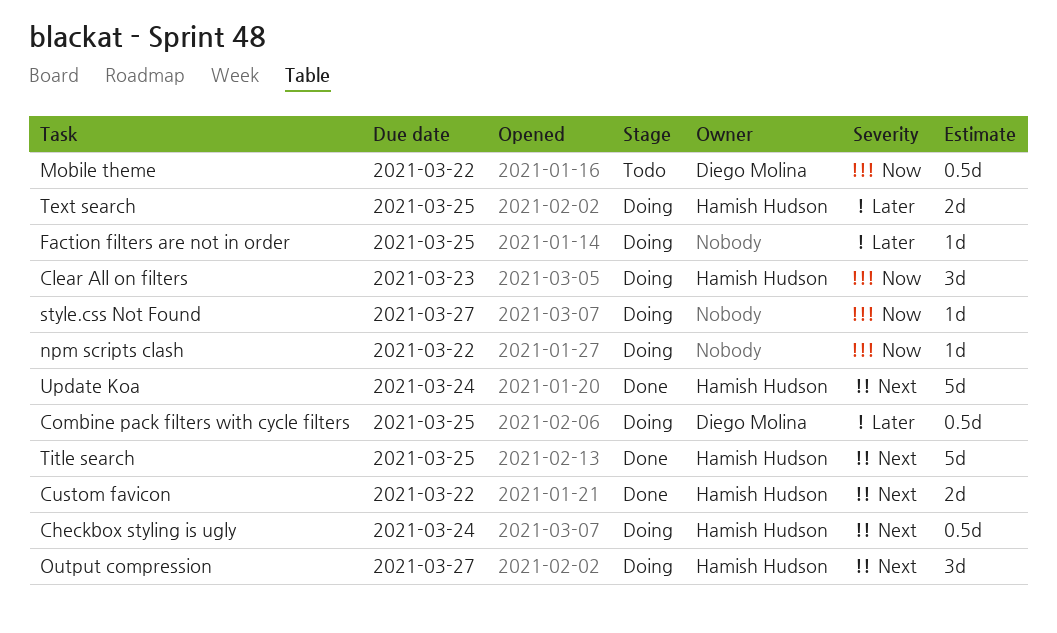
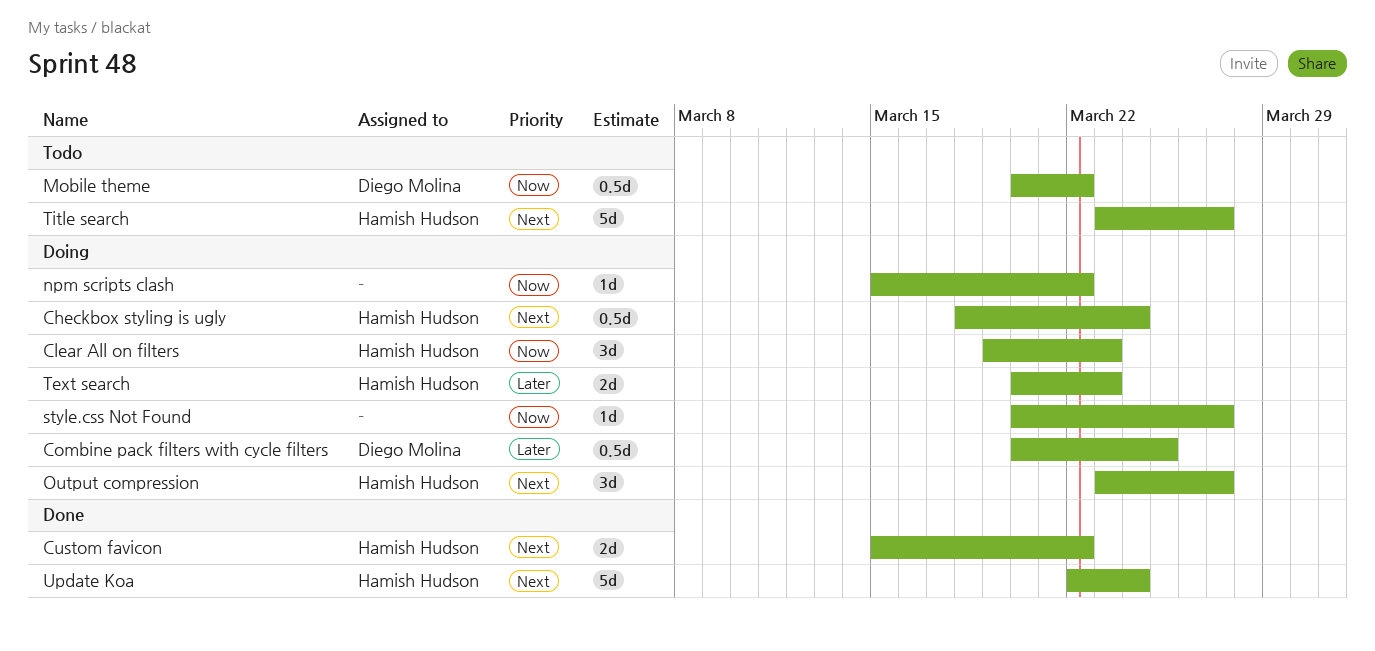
Faction filters are not in order: present -> none
Text search, due: Mar 25 -> Mar 23
Title search, status: Done -> Todo
Title search, due: Mar 25 -> Mar 27

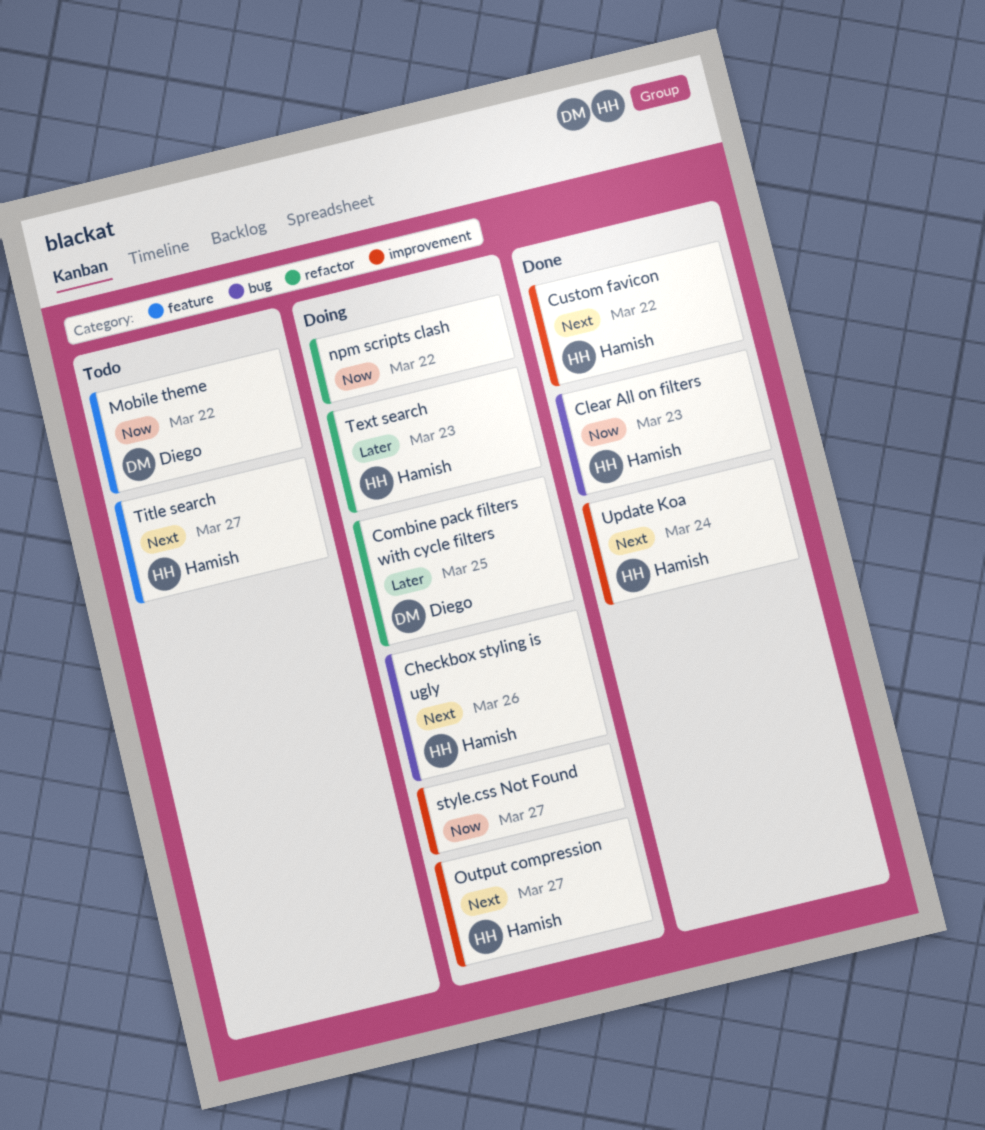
Checkbox styling is ugly, due: Mar 24 -> Mar 26
Clear All on filters, status: Doing -> Done

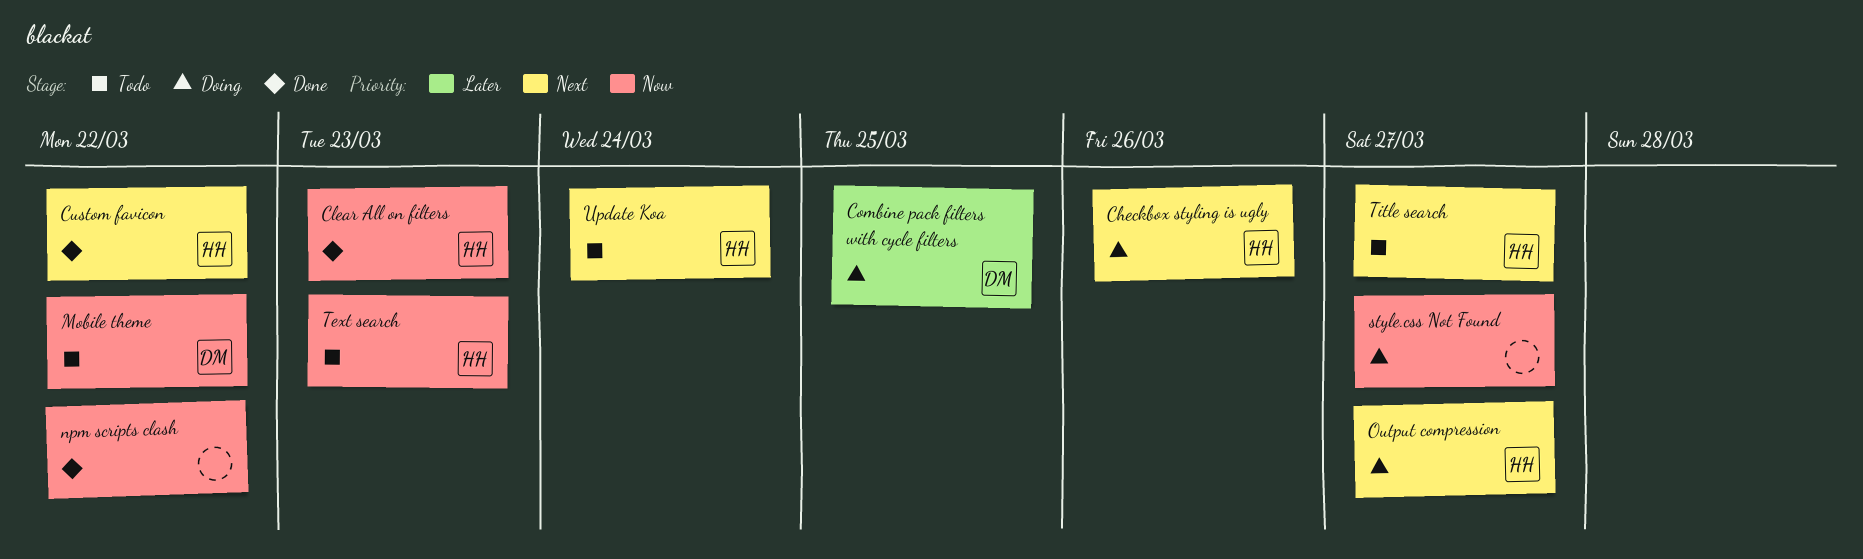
npm scripts clash, status: Doing -> Done
Text search, status: Doing -> Todo
Text search, priority: Later -> Now
Update Koa, status: Done -> Todo

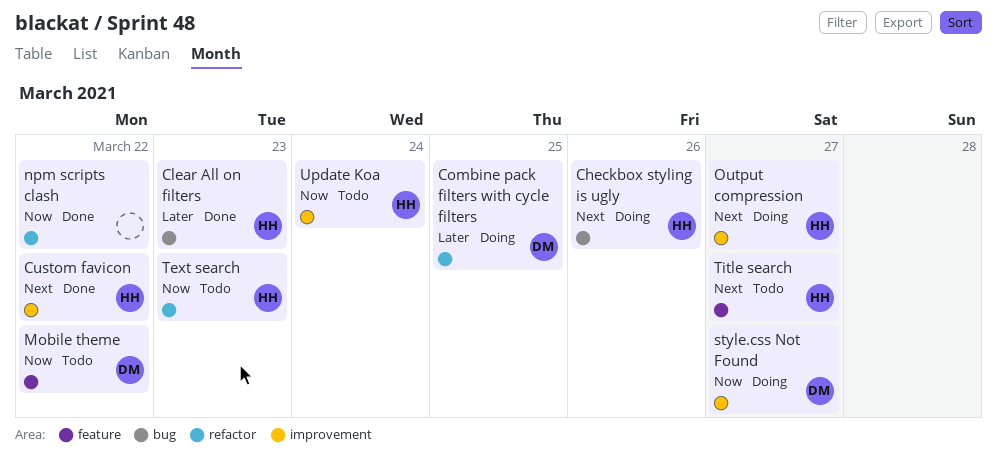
Clear All on filters, priority: Now -> Later
style.css Not Found, owner: none -> DM
Update Koa, priority: Next -> Now

